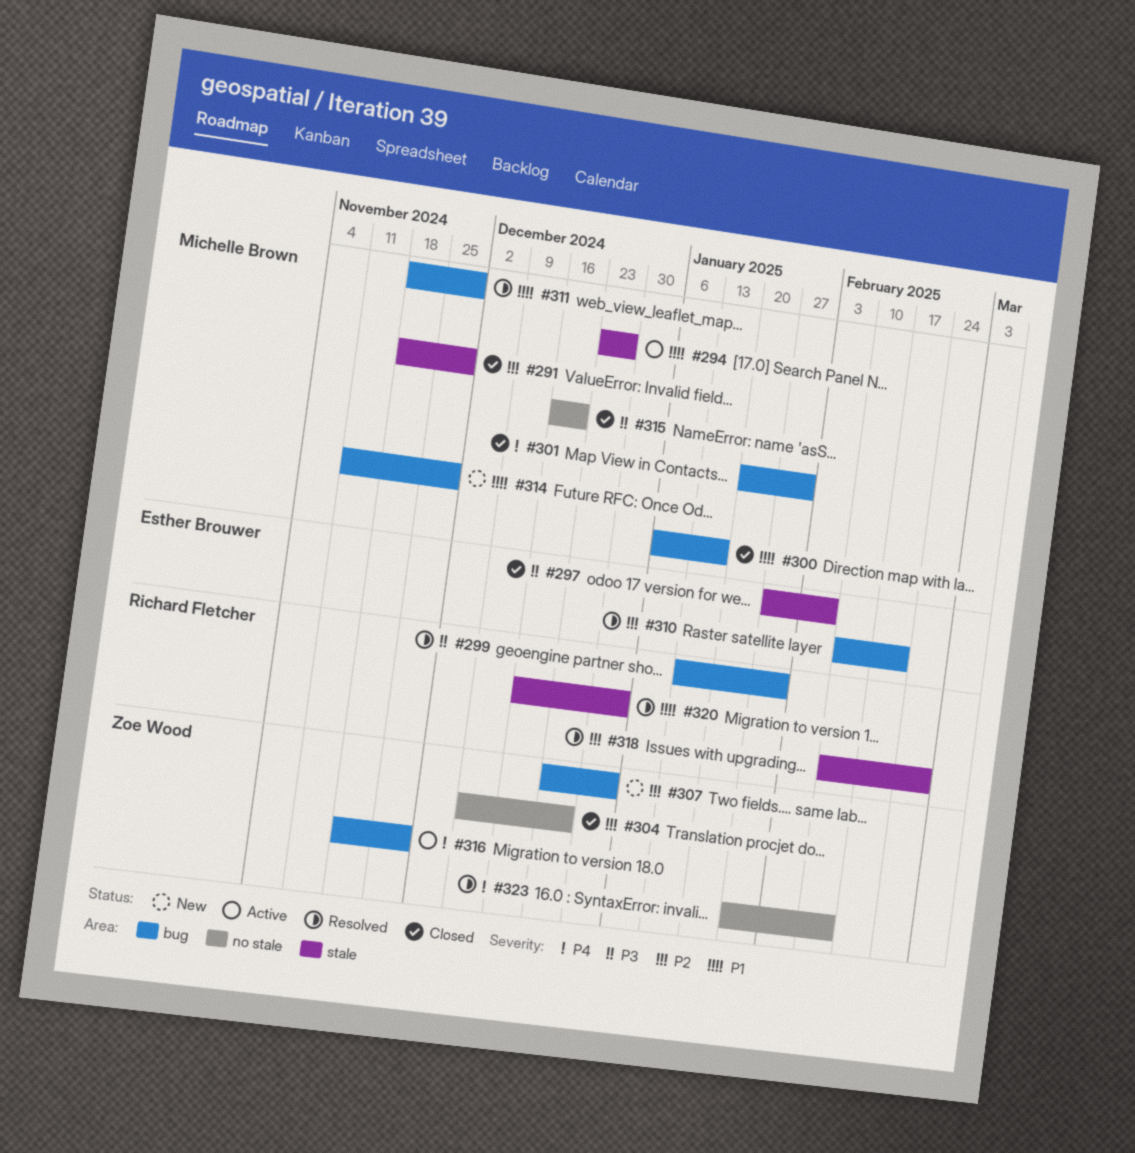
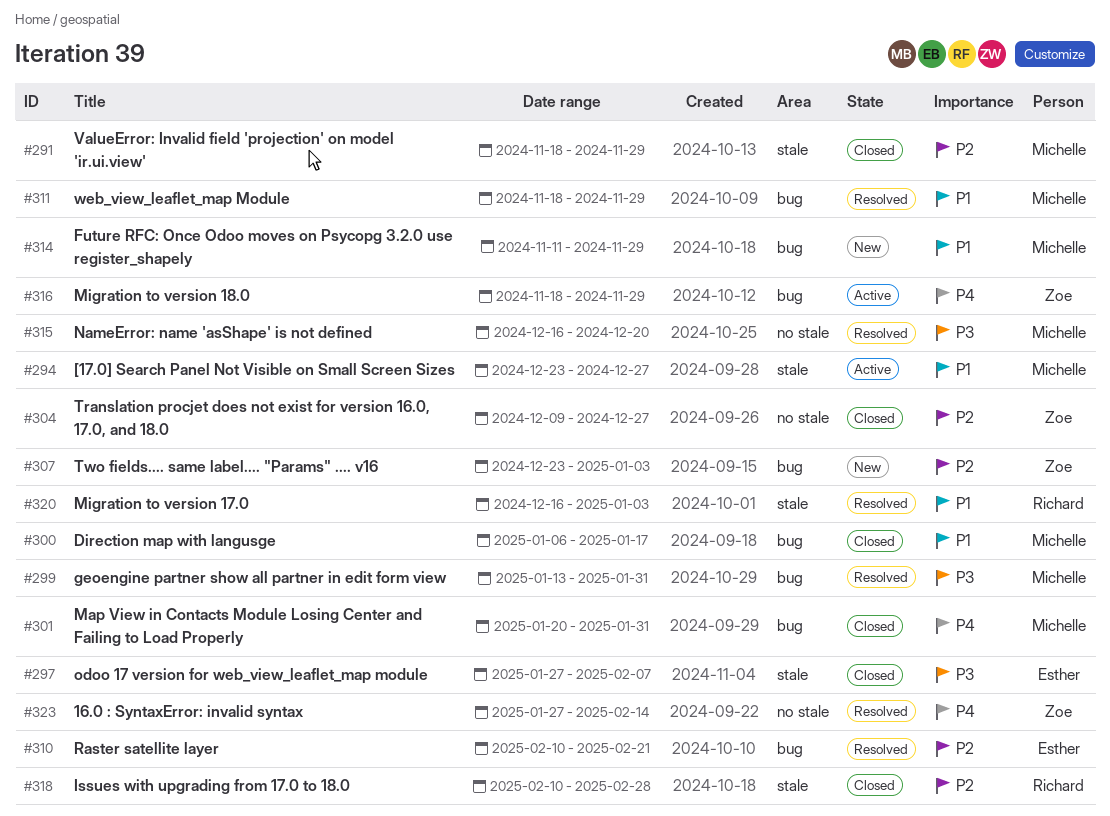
#299, owner: Richard Fletcher -> Michelle Brown
#315, status: Closed -> Resolved
#318, status: Resolved -> Closed

